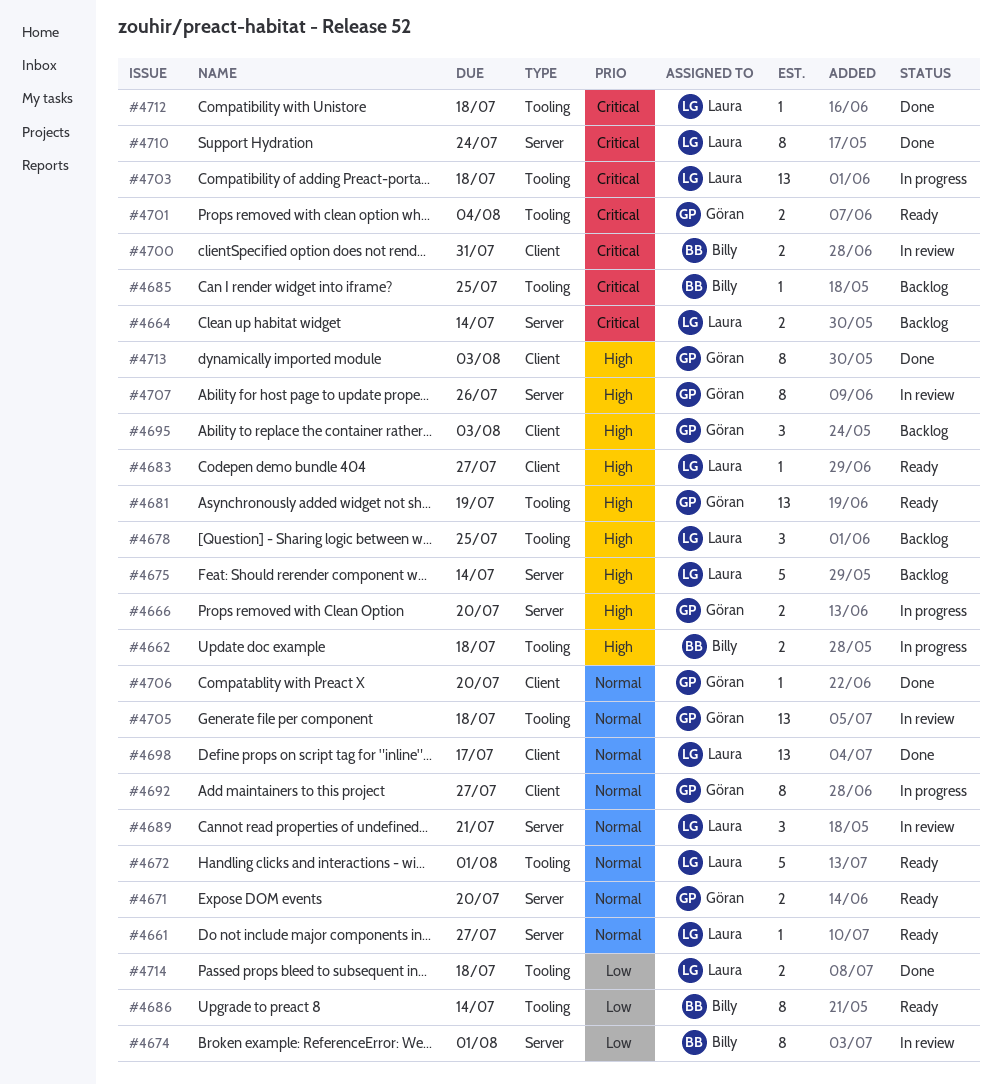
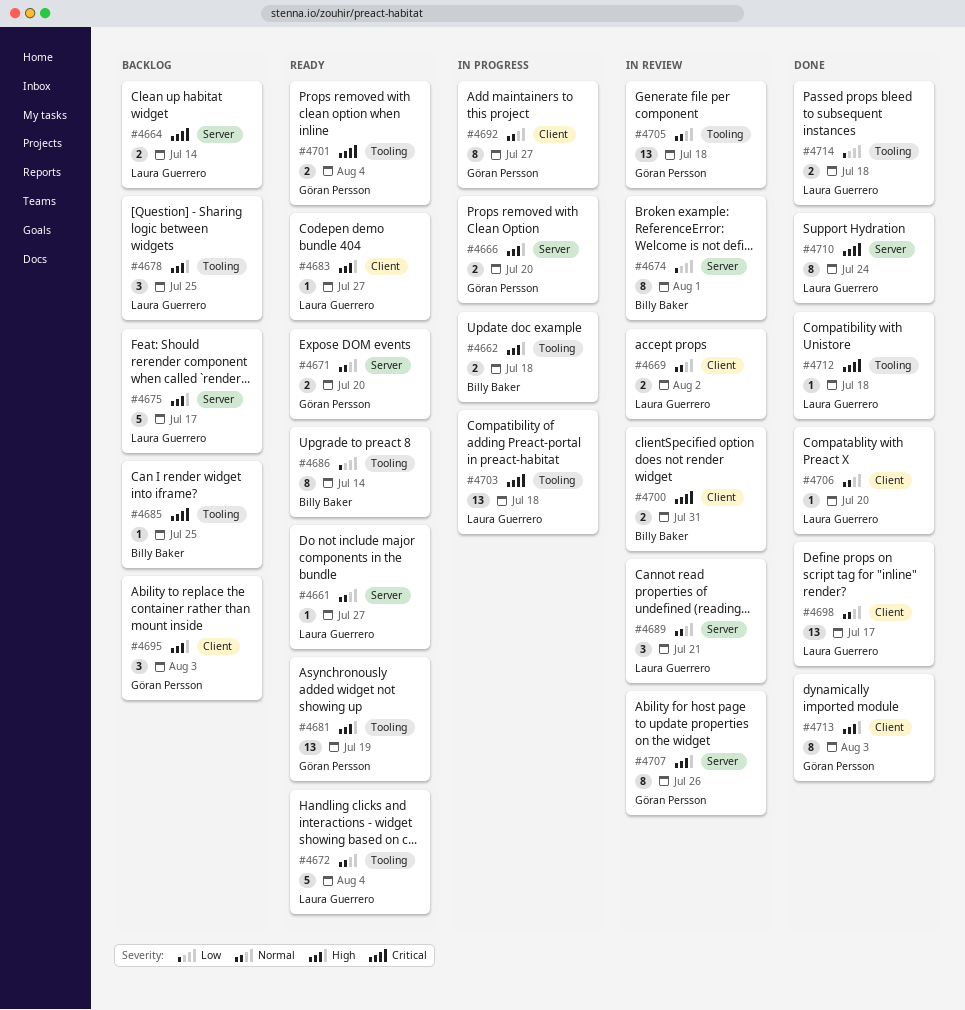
#4669: none -> present
#4672, due: Aug 1 -> Aug 4
#4675, due: Jul 14 -> Jul 17
#4706, owner: Göran Persson -> Laura Guerrero

